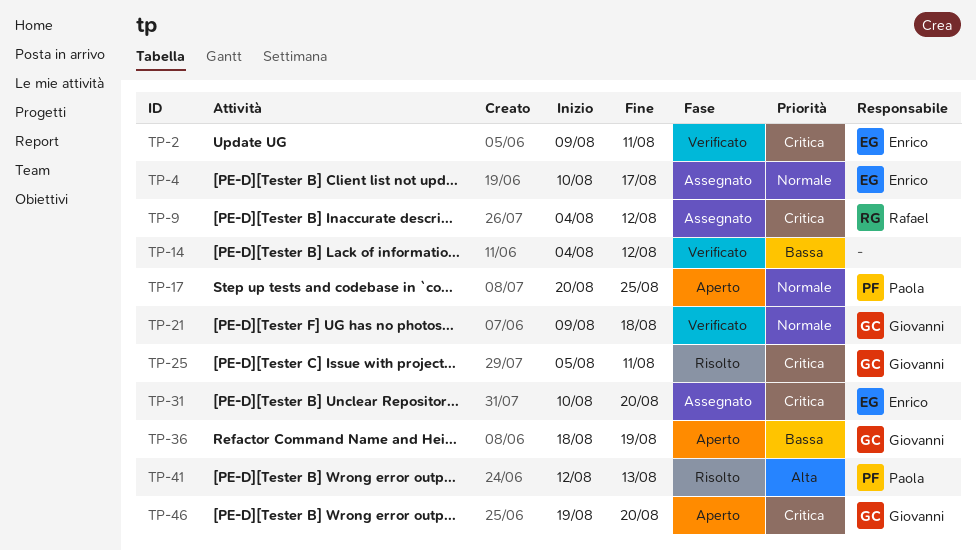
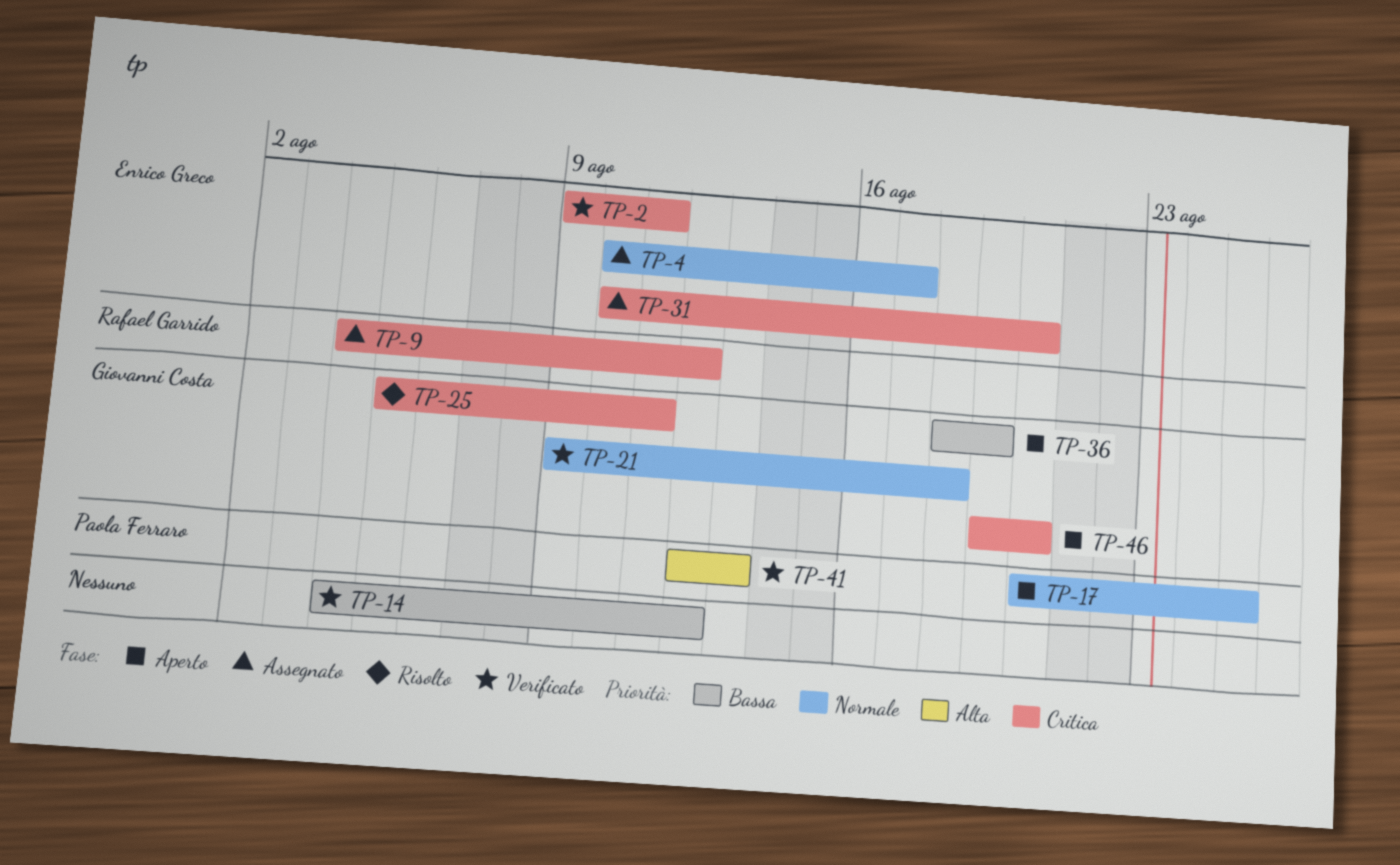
TP-41, status: Risolto -> Verificato

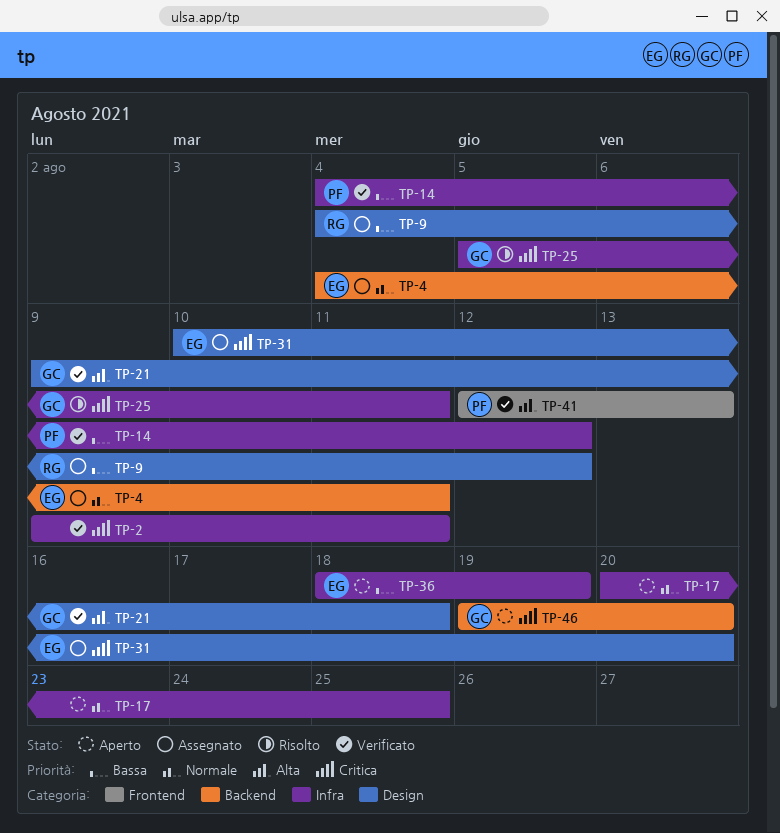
TP-2, owner: Enrico Greco -> none
TP-4, start: Aug 10 -> Aug 4
TP-4, due: Aug 17 -> Aug 11
TP-9, priority: Critica -> Bassa
TP-14, owner: none -> Paola Ferraro
TP-17, owner: Paola Ferraro -> none
TP-21, priority: Normale -> Alta
TP-36, owner: Giovanni Costa -> Enrico Greco

